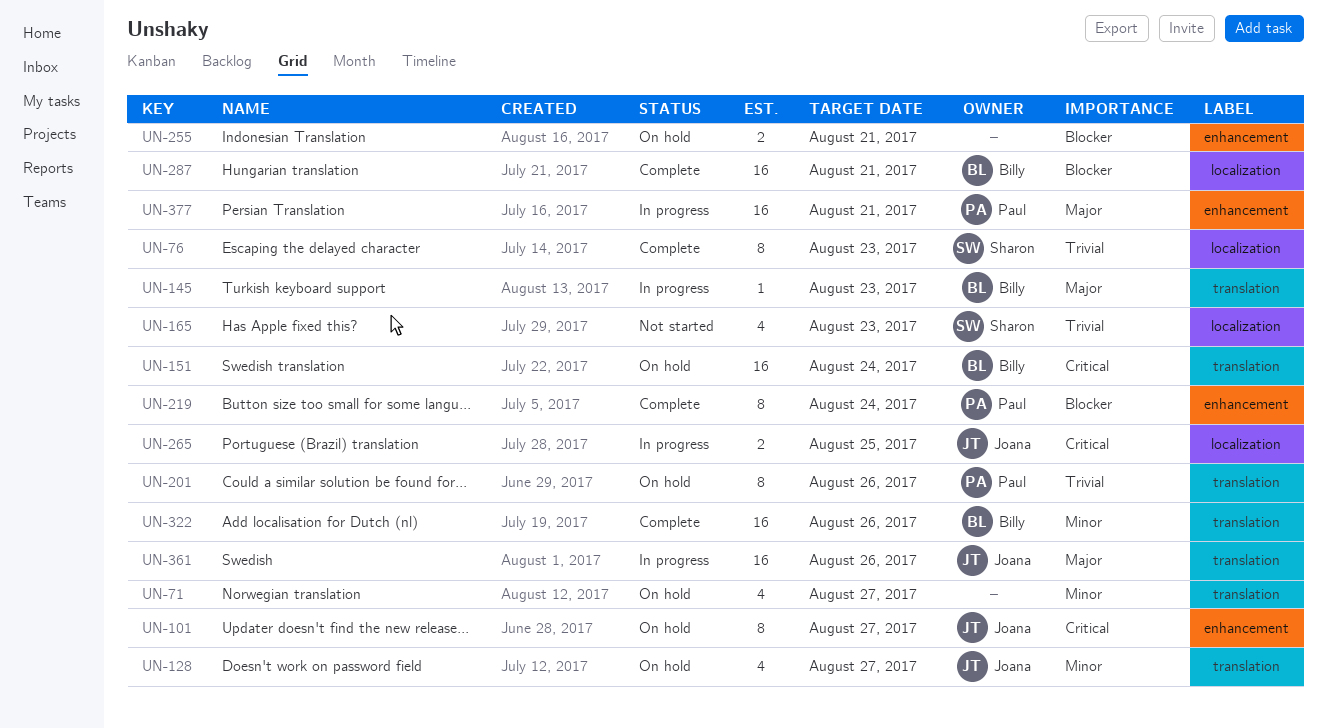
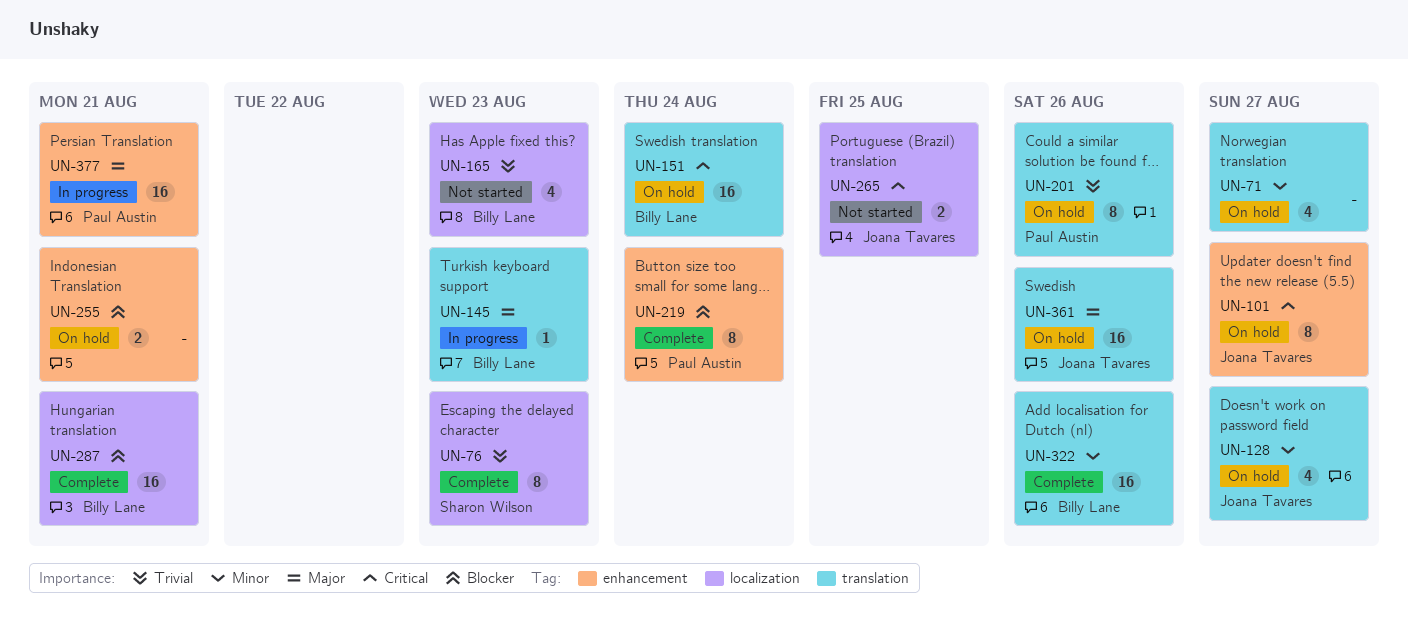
UN-165, owner: Sharon Wilson -> Billy Lane
UN-265, status: In progress -> Not started
UN-361, status: In progress -> On hold

